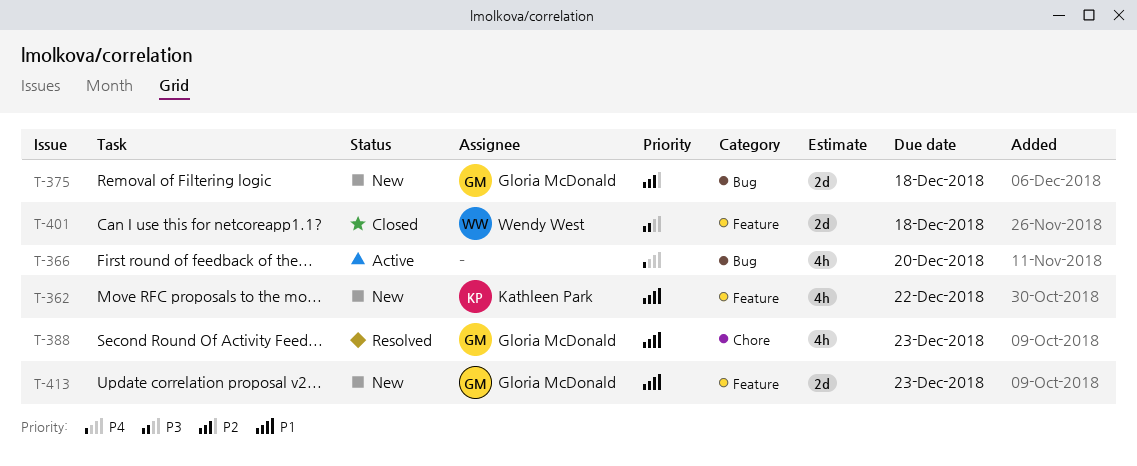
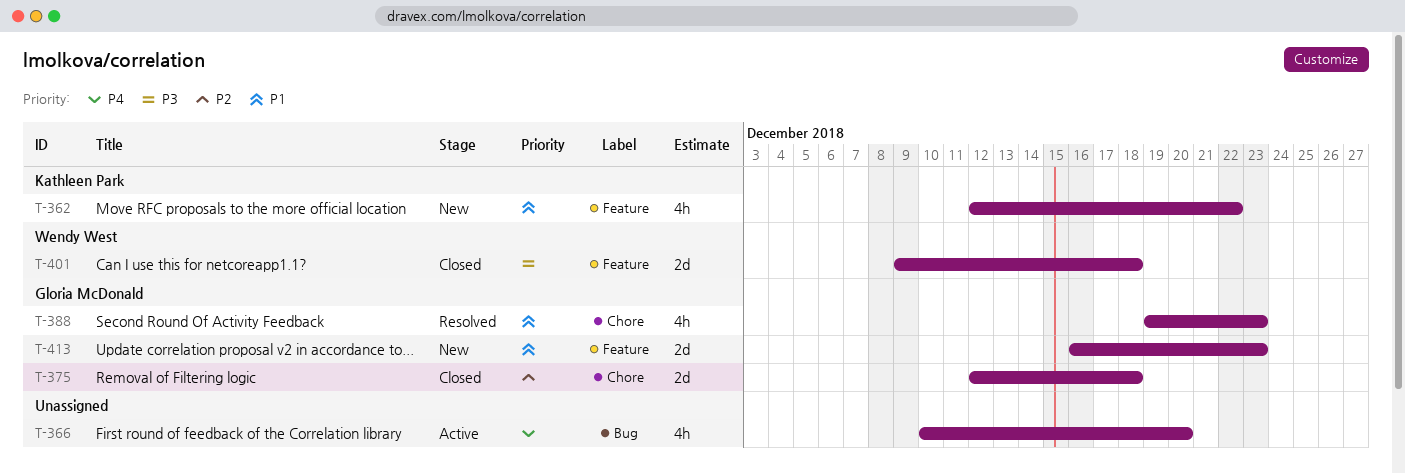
T-375, status: New -> Closed
T-375, label: Bug -> Chore

